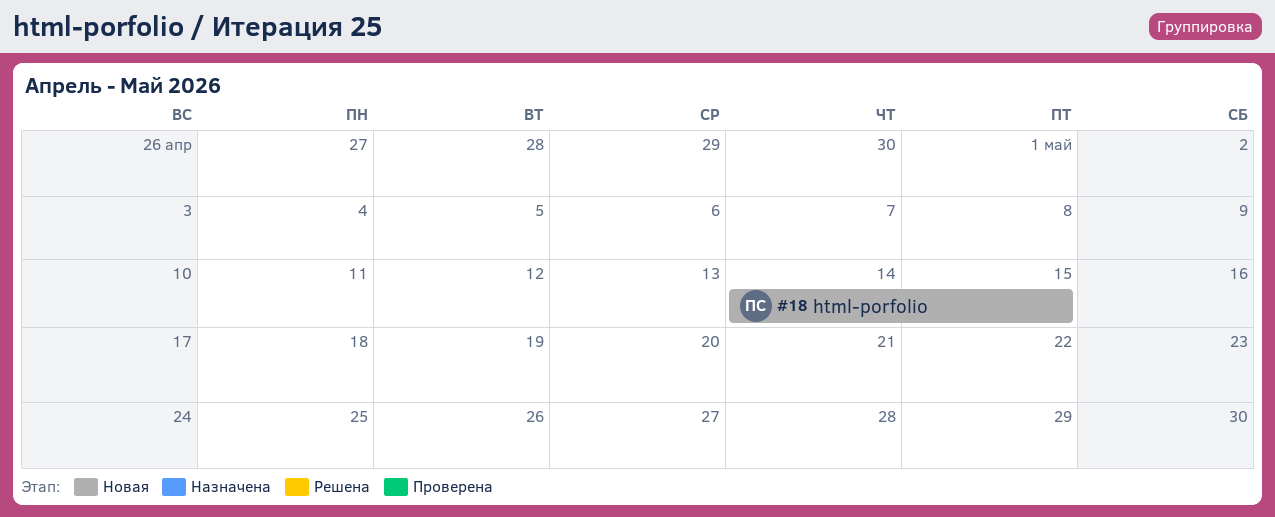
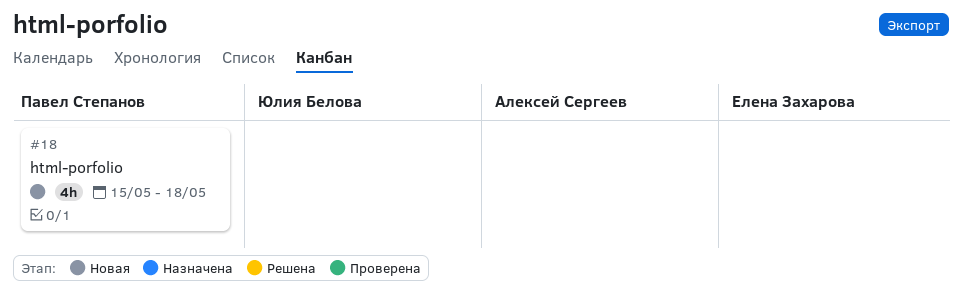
#18, start: May 14 -> May 15
#18, due: May 15 -> May 18

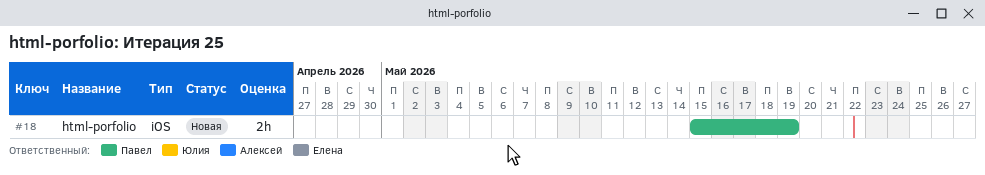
#18, estimate: 4h -> 2h
#18, due: May 18 -> May 19

